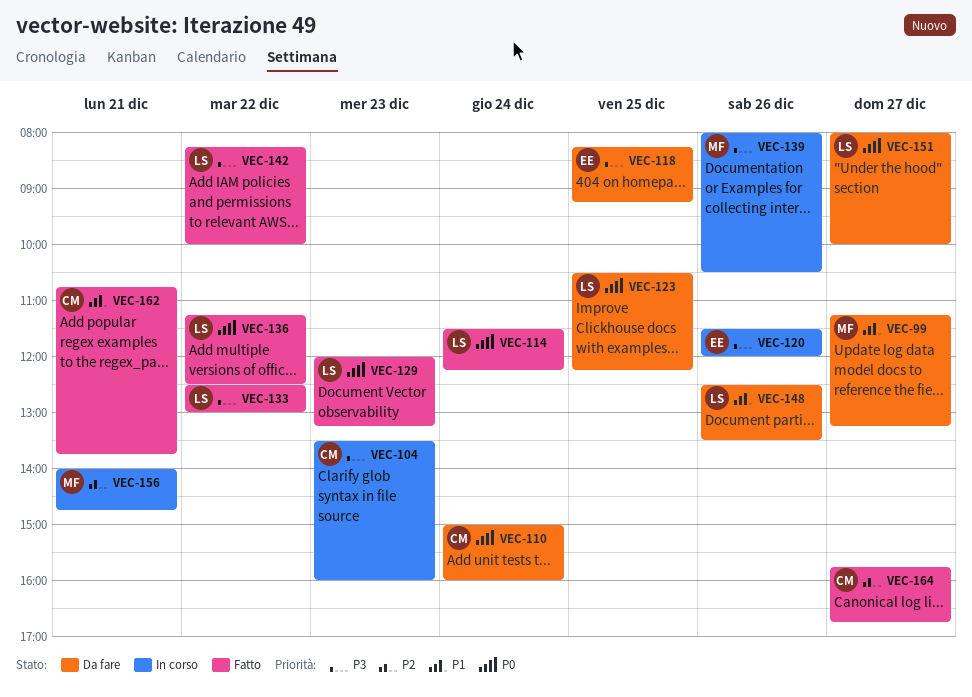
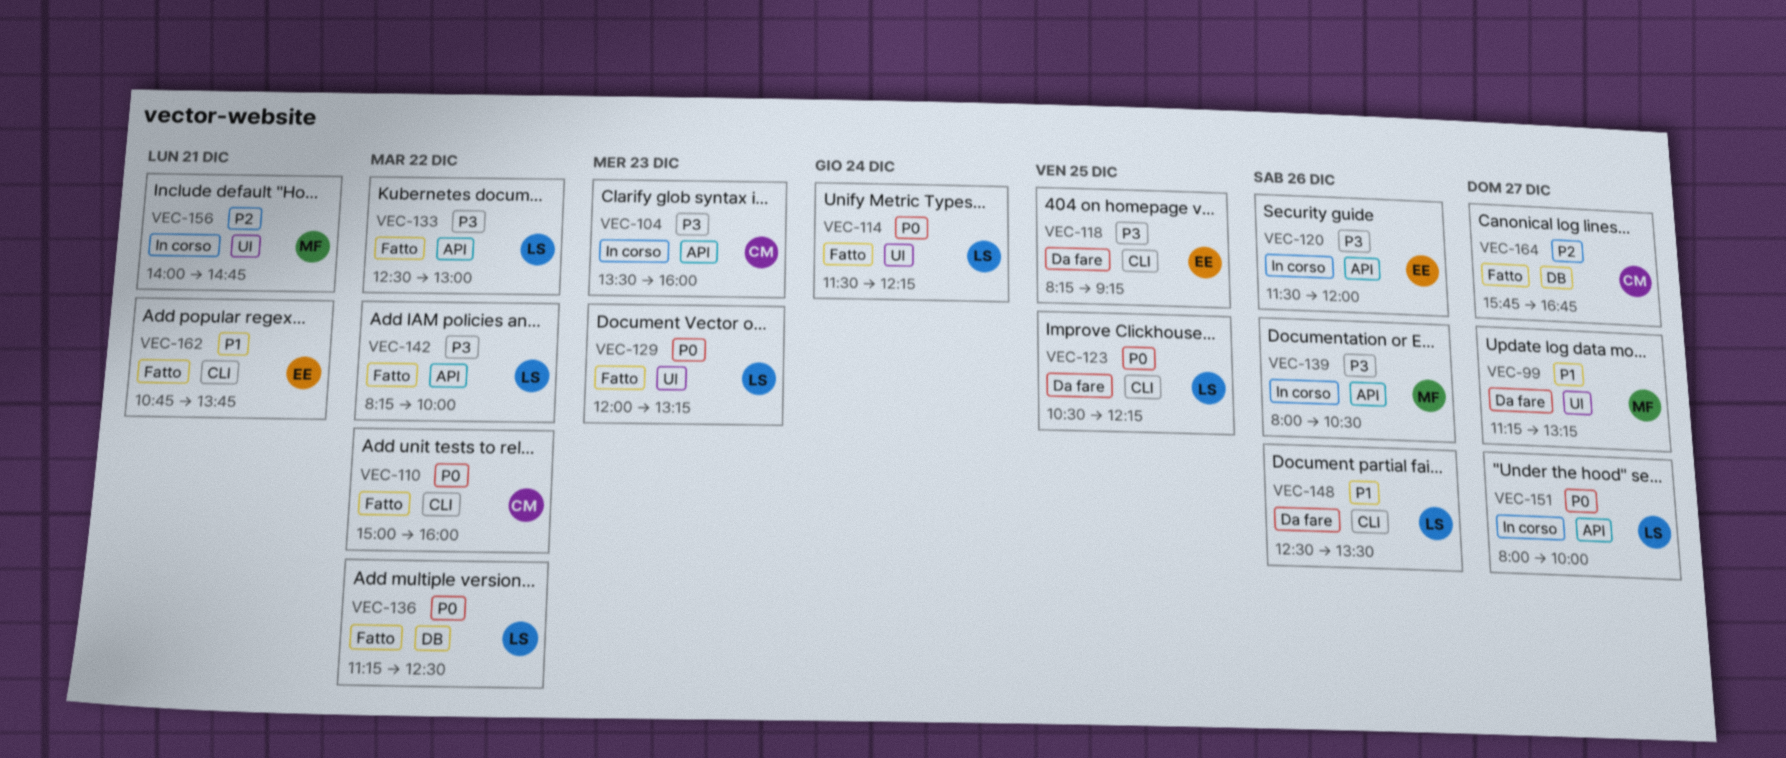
VEC-110, status: Da fare -> Fatto
VEC-110, day: Dec 24 -> Dec 22
VEC-151, status: Da fare -> In corso
VEC-162, owner: CM -> EE

